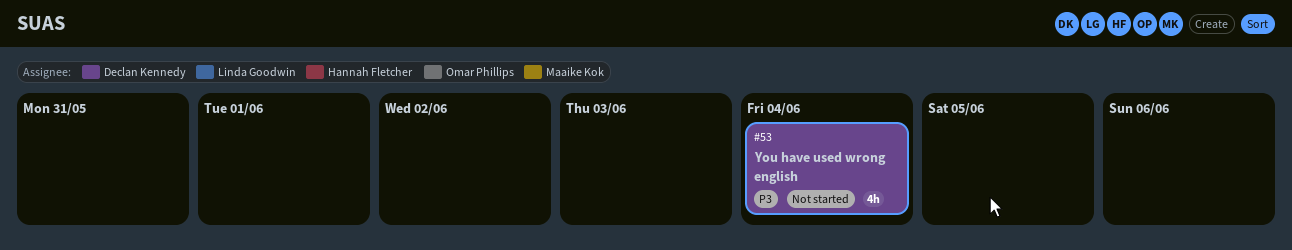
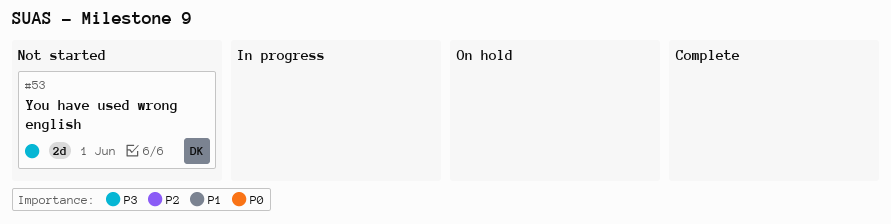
#53, estimate: 4h -> 2d
#53, due: Jun 4 -> Jun 1

